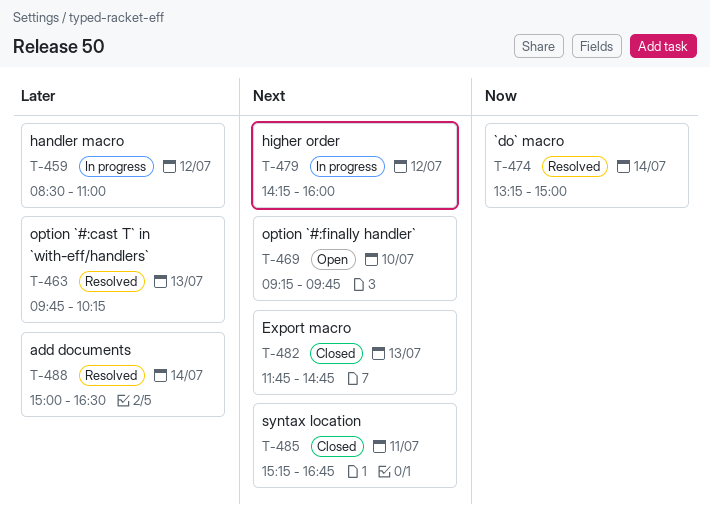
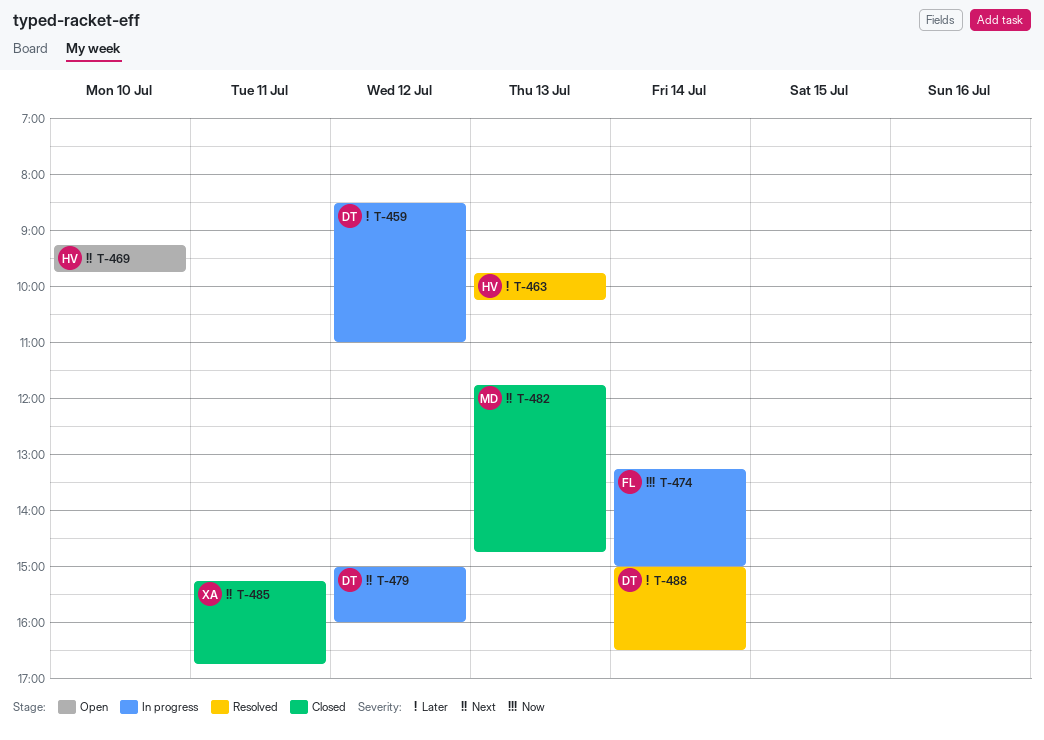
T-474, status: Resolved -> In progress
T-479, begins: 14:15 -> 15:00

